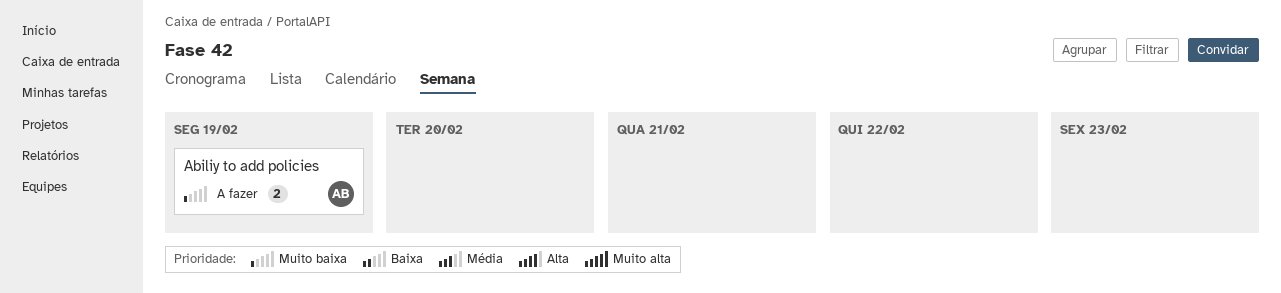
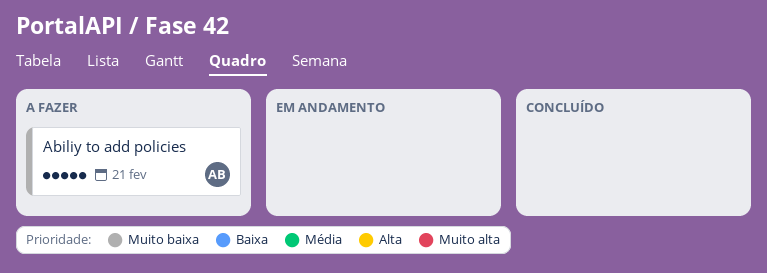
Abiliy to add policies, estimate: 2 -> 5
Abiliy to add policies, due: Feb 19 -> Feb 21

